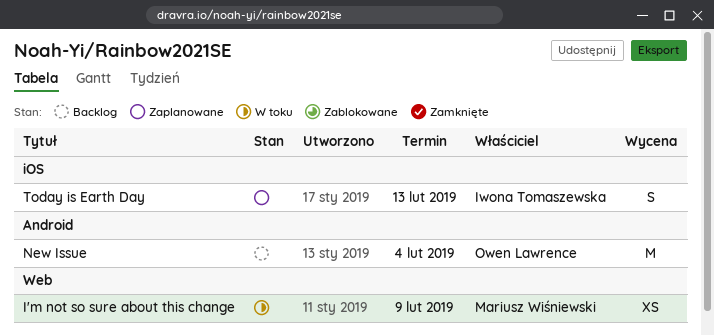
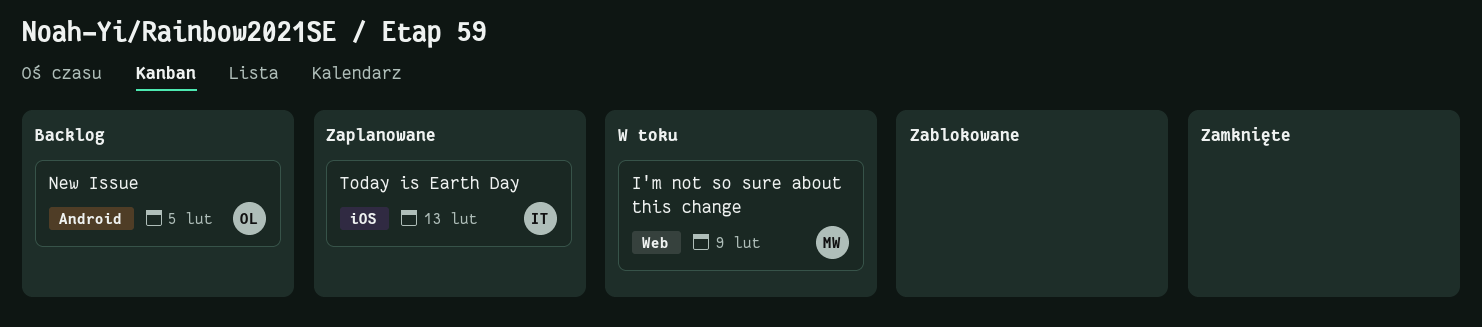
New Issue, due: Feb 4 -> Feb 5

